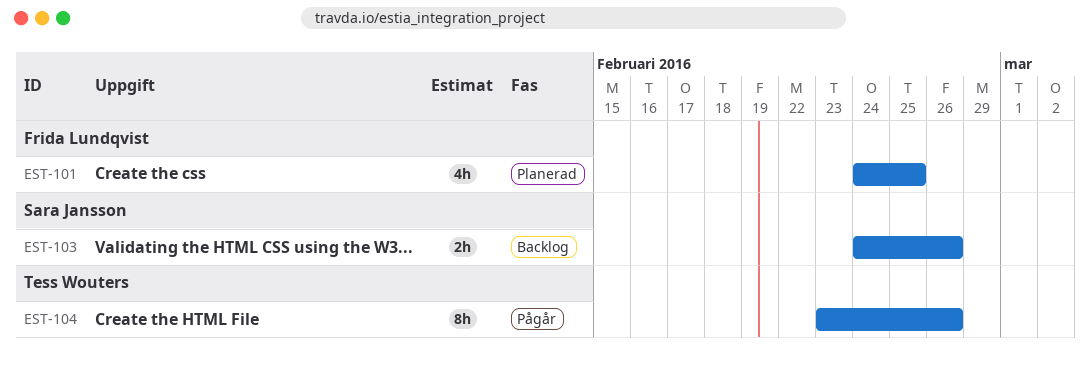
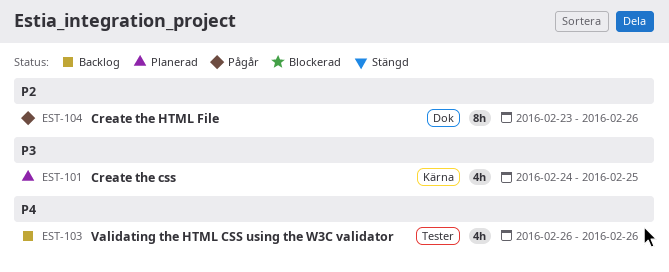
EST-103, estimate: 2h -> 4h
EST-103, start: Feb 24 -> Feb 26

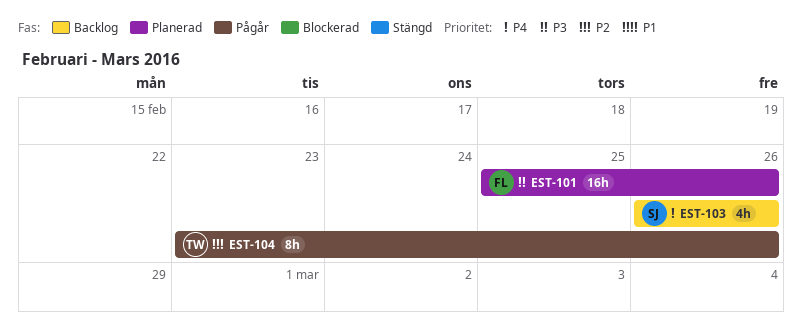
EST-101, estimate: 4h -> 16h
EST-101, start: Feb 24 -> Feb 25
EST-101, due: Feb 25 -> Feb 26

